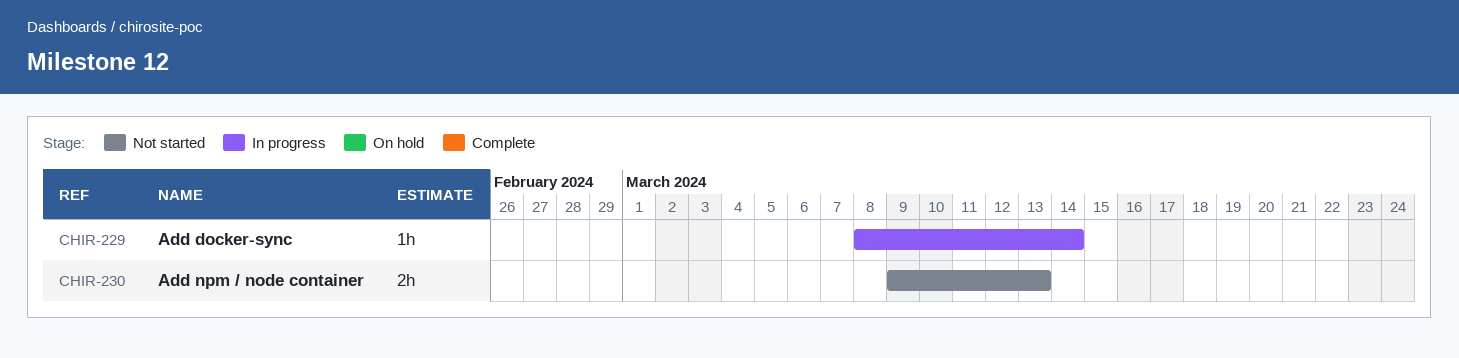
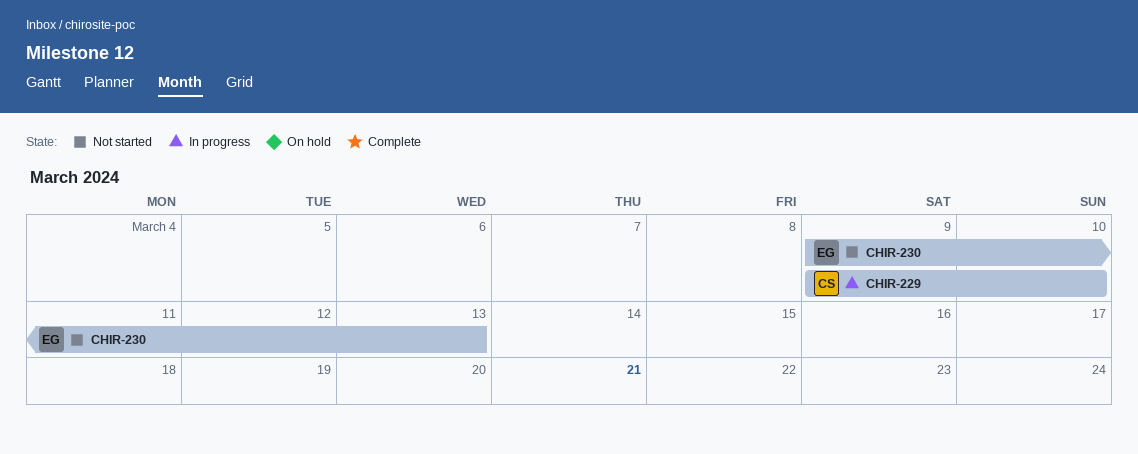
CHIR-229, start: Mar 8 -> Mar 9
CHIR-229, due: Mar 14 -> Mar 10

